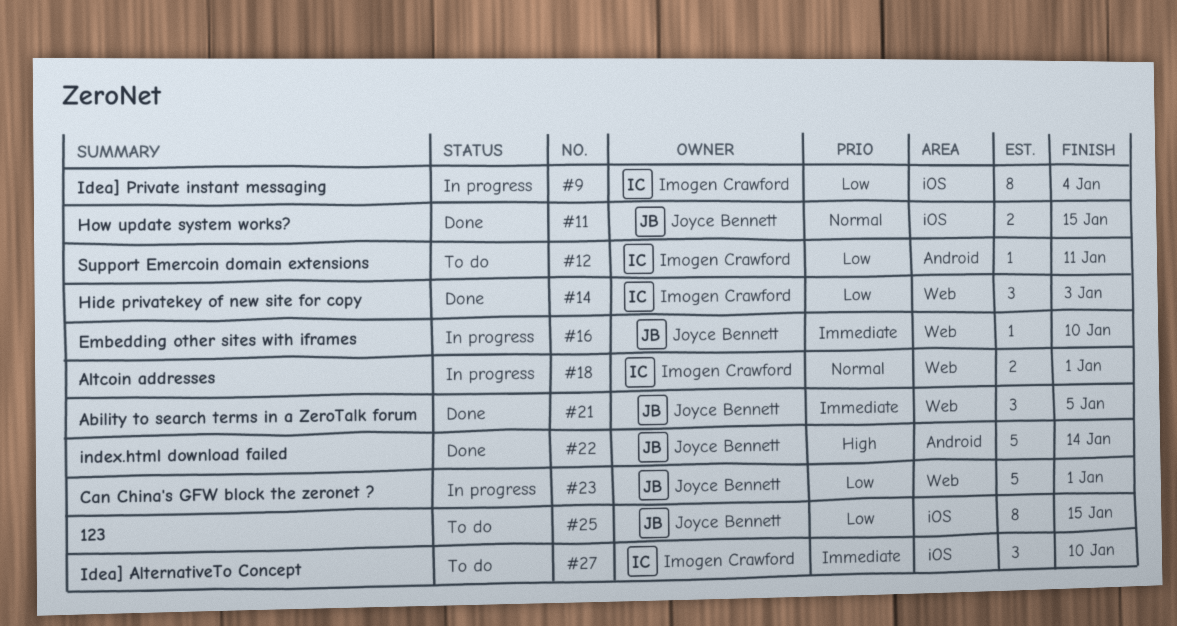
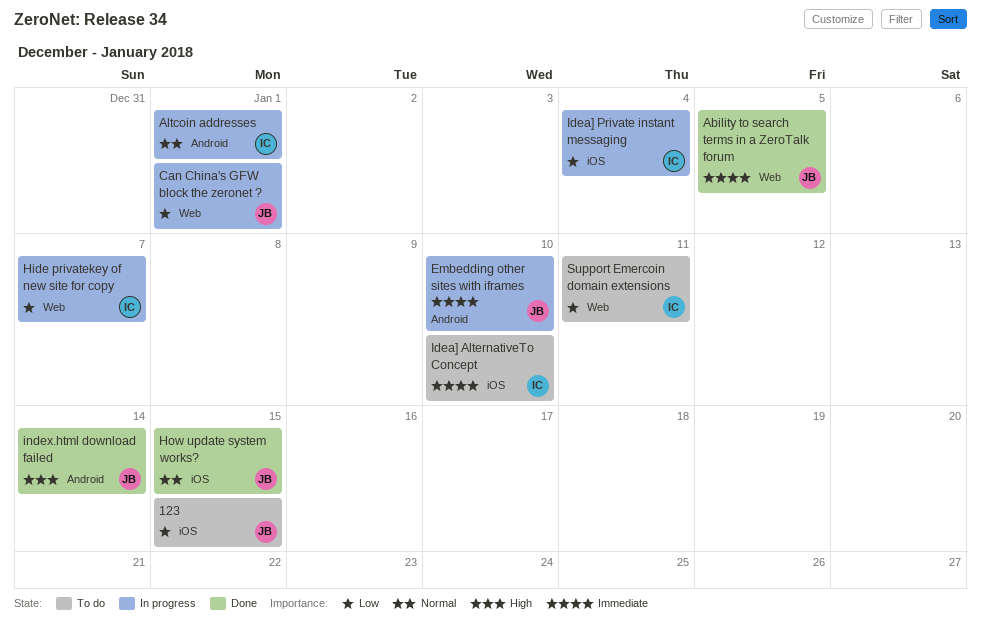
Altcoin addresses, label: Web -> Android
Embedding other sites with iframes, label: Web -> Android
Hide privatekey of new site for copy, status: Done -> In progress
Hide privatekey of new site for copy, due: Jan 3 -> Jan 7
Support Emercoin domain extensions, label: Android -> Web

